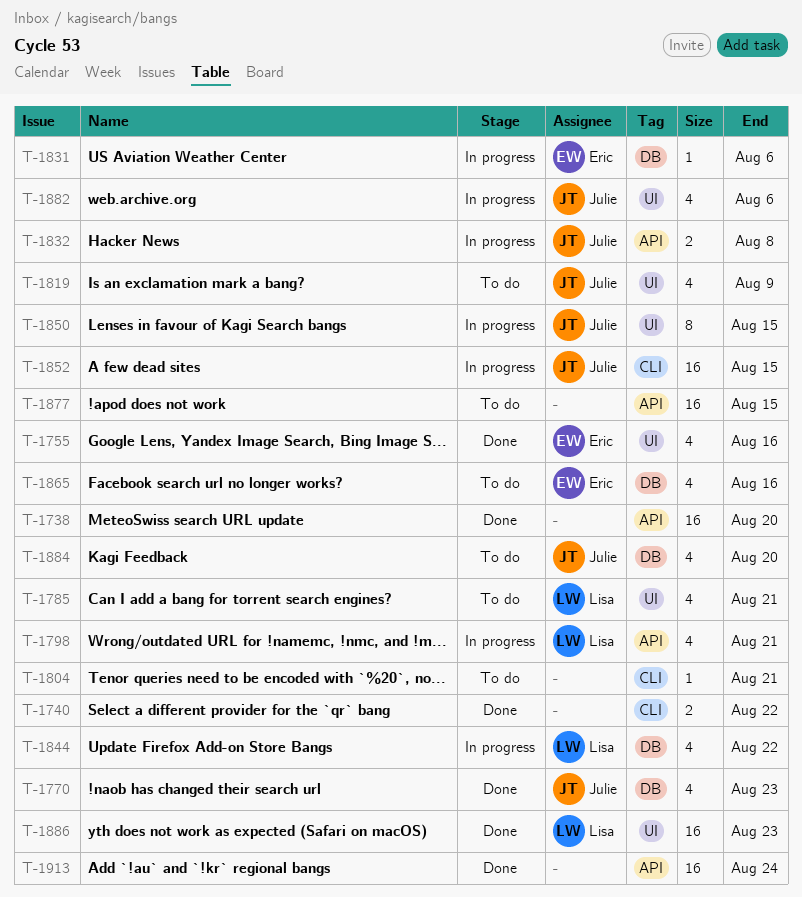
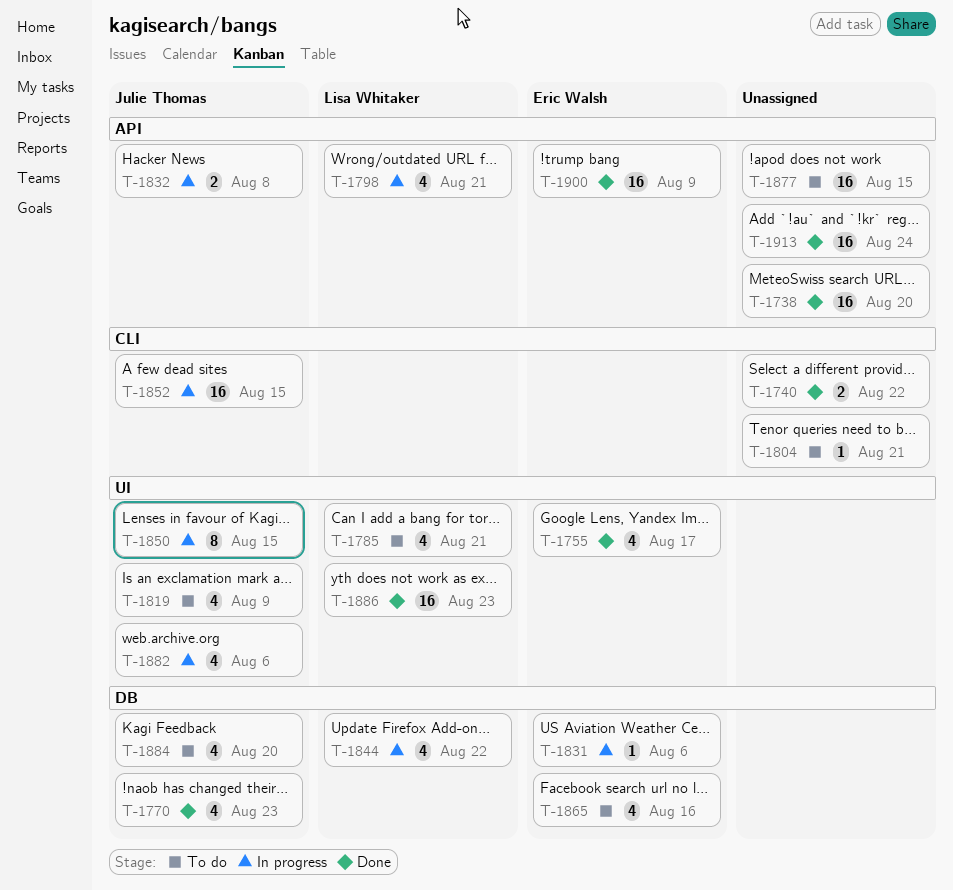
T-1755, due: Aug 16 -> Aug 17
T-1900: none -> present

